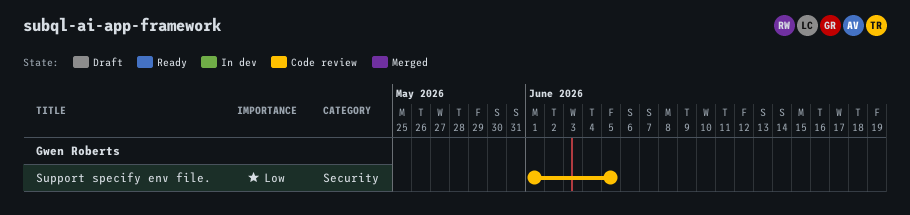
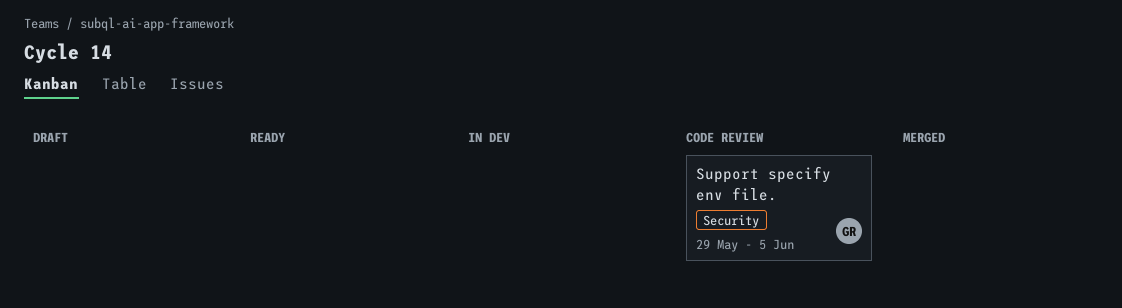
Support specify env file., start: Jun 1 -> May 29

